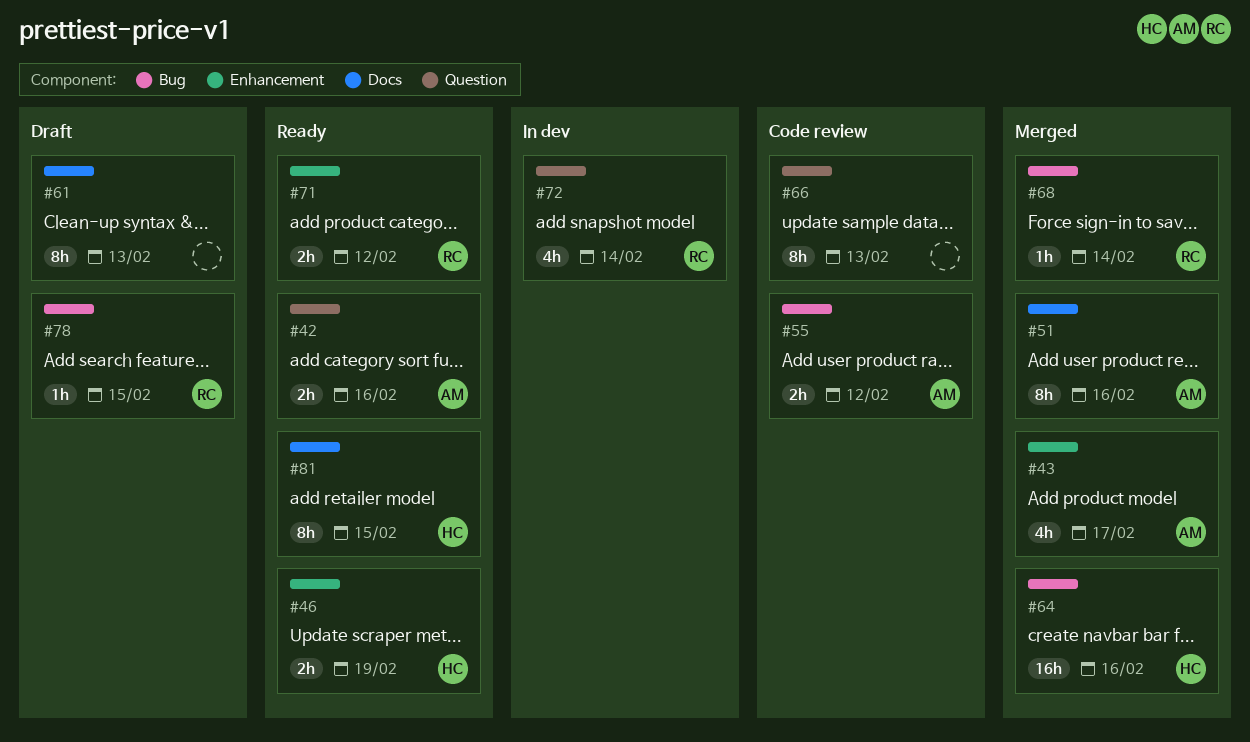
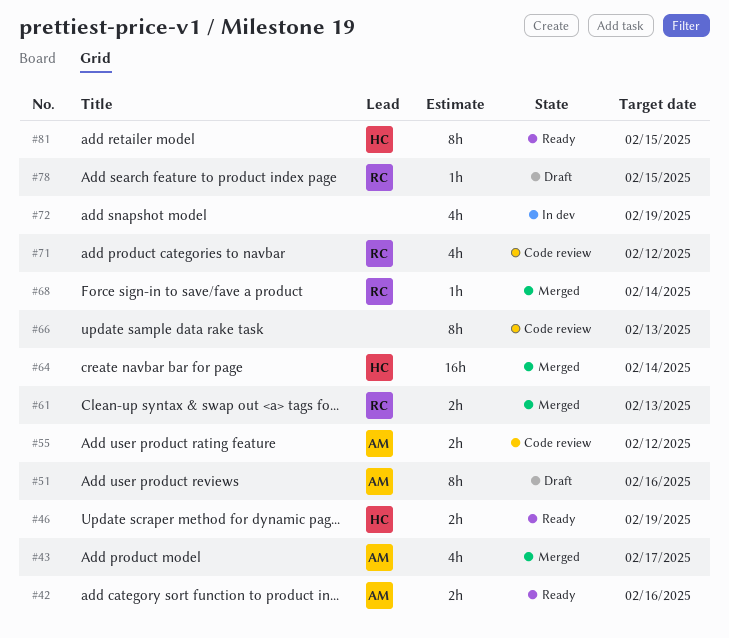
#51, status: Merged -> Draft
#61, status: Draft -> Merged
#61, owner: none -> RC
#61, estimate: 8h -> 2h
#64, due: Feb 16 -> Feb 14
#71, status: Ready -> Code review
#71, estimate: 2h -> 4h
#72, owner: RC -> none
#72, due: Feb 14 -> Feb 19

